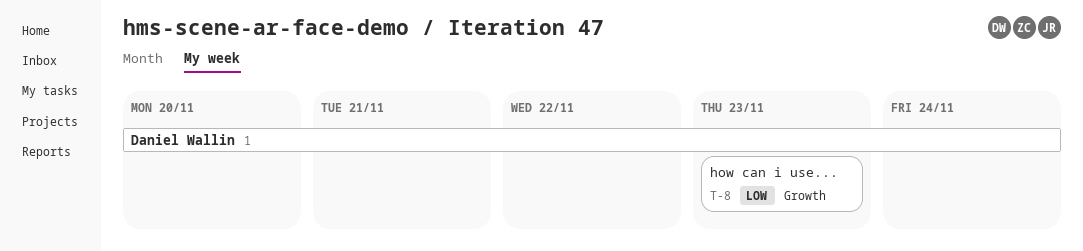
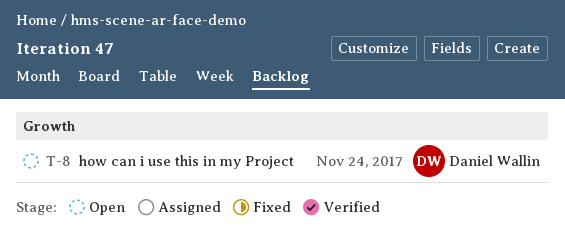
T-8, due: Nov 23 -> Nov 24

